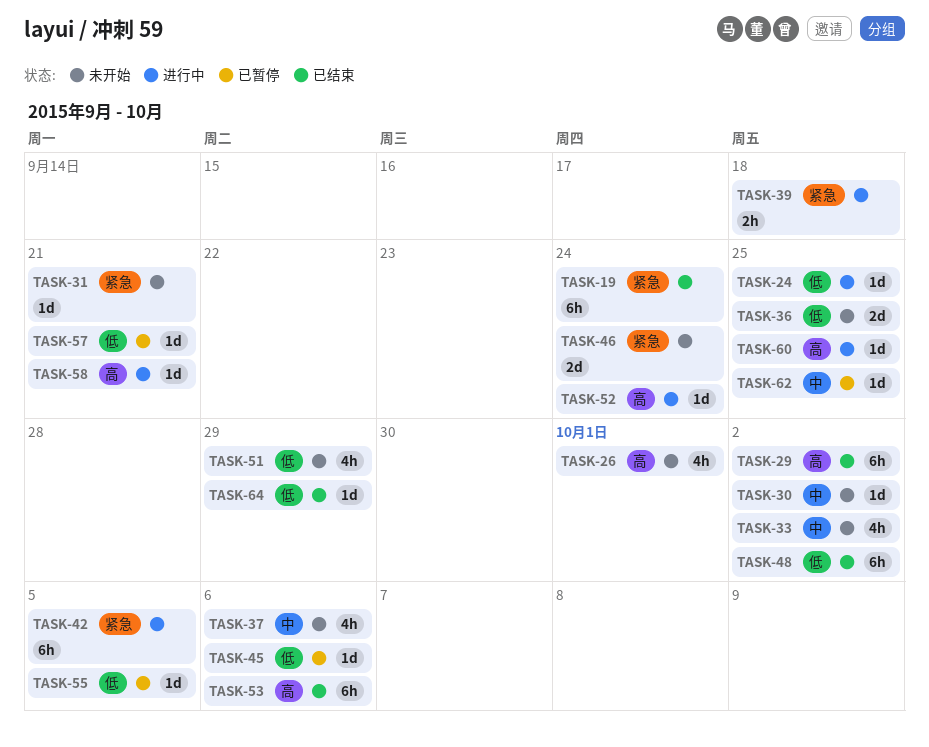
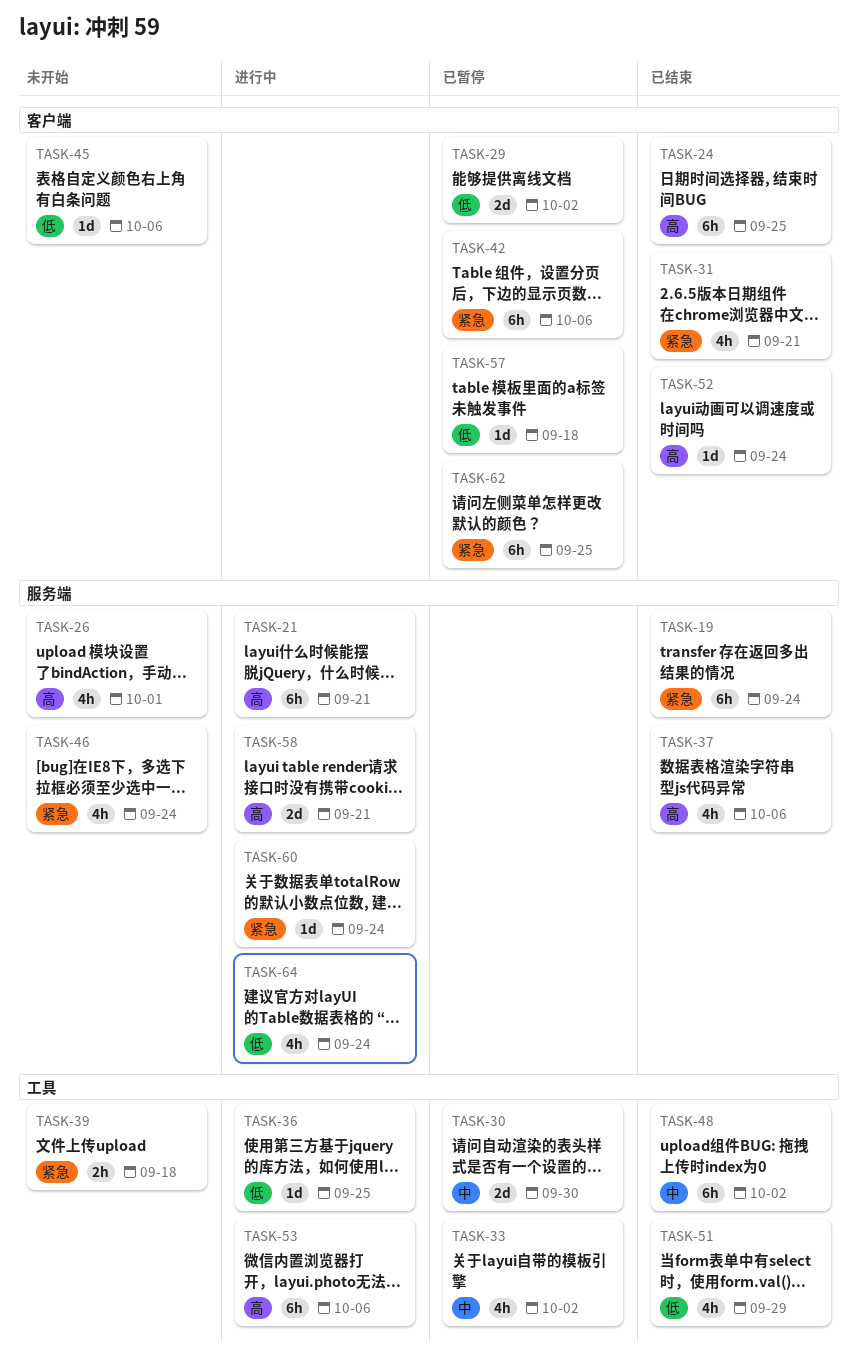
TASK-21: none -> present
TASK-24, status: 进行中 -> 已结束
TASK-24, priority: 低 -> 高
TASK-24, estimate: 1d -> 6h
TASK-29, status: 已结束 -> 已暂停
TASK-29, priority: 高 -> 低
TASK-29, estimate: 6h -> 2d
TASK-30, status: 未开始 -> 已暂停
TASK-30, estimate: 1d -> 2d
TASK-30, due: Oct 2 -> Sep 30
TASK-31, status: 未开始 -> 已结束
TASK-31, estimate: 1d -> 4h
TASK-33, status: 未开始 -> 已暂停
TASK-36, status: 未开始 -> 进行中
TASK-36, estimate: 2d -> 1d
TASK-37, status: 未开始 -> 已结束
TASK-37, priority: 中 -> 高
TASK-39, status: 进行中 -> 未开始
TASK-42, status: 进行中 -> 已暂停
TASK-42, due: Oct 5 -> Oct 6
TASK-45, status: 已暂停 -> 未开始
TASK-46, estimate: 2d -> 4h
TASK-48, priority: 低 -> 中
TASK-51, status: 未开始 -> 已结束
TASK-52, status: 进行中 -> 已结束
TASK-53, status: 已结束 -> 进行中
TASK-55: present -> none
TASK-57, due: Sep 21 -> Sep 18
TASK-58, estimate: 1d -> 2d
TASK-60, priority: 高 -> 紧急
TASK-60, due: Sep 25 -> Sep 24
TASK-62, priority: 中 -> 紧急
TASK-62, estimate: 1d -> 6h
TASK-64, status: 已结束 -> 进行中
TASK-64, estimate: 1d -> 4h
TASK-64, due: Sep 29 -> Sep 24

